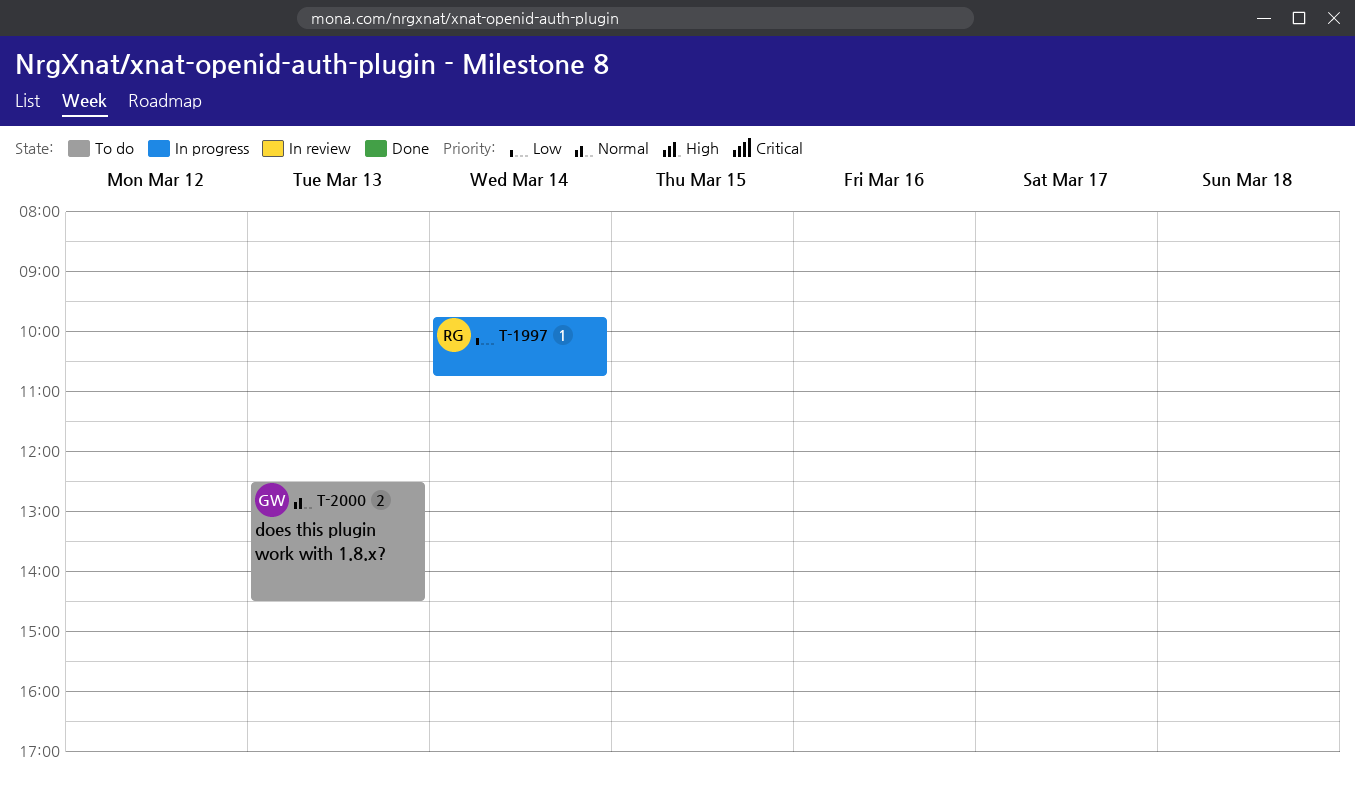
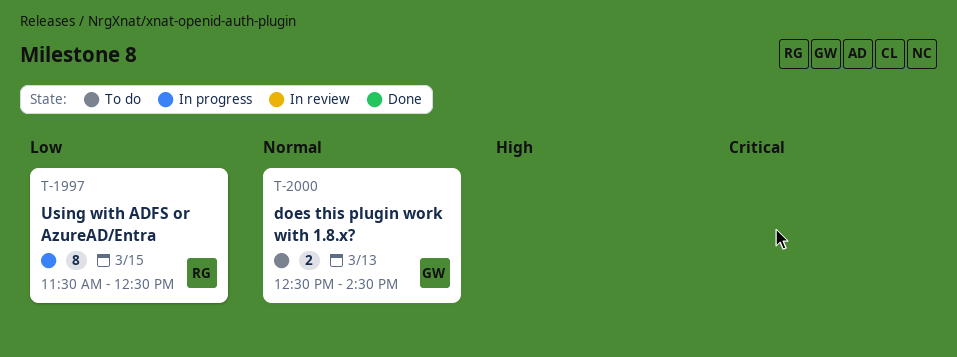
T-1997, estimate: 1 -> 8
T-1997, day: Mar 14 -> Mar 15
T-1997, begins: 09:45 -> 11:30
T-1997, ends: 10:45 -> 12:30

